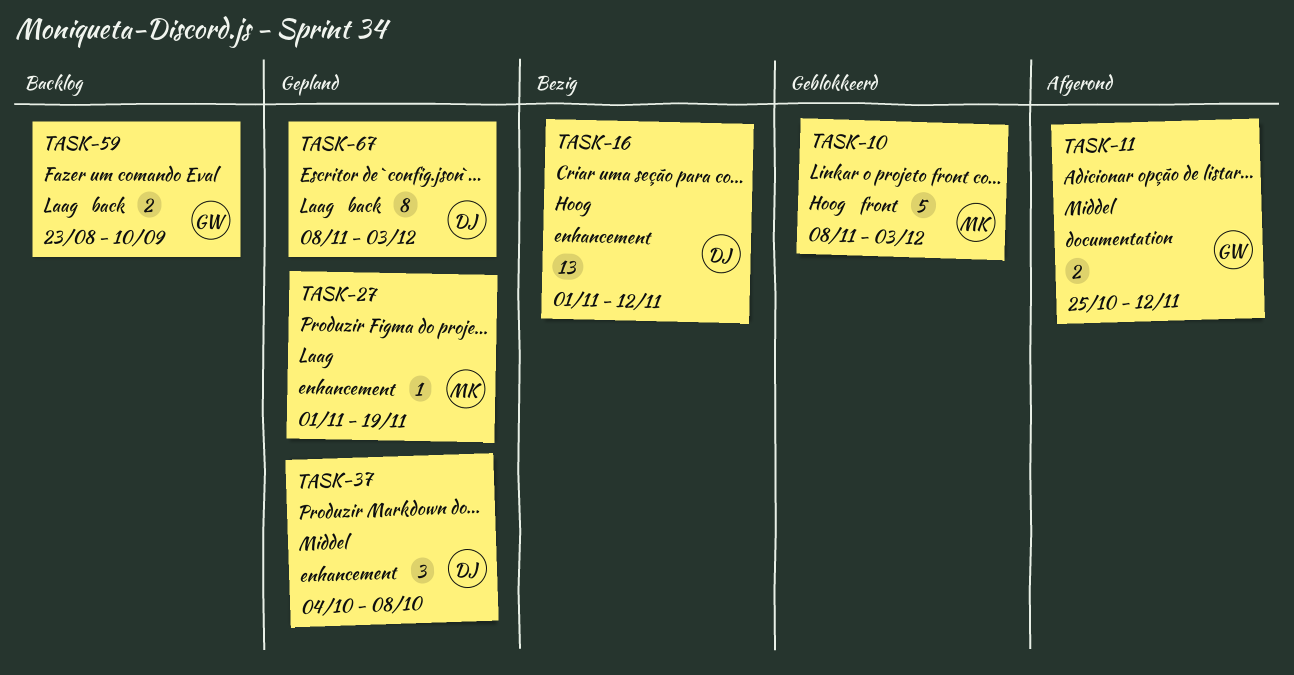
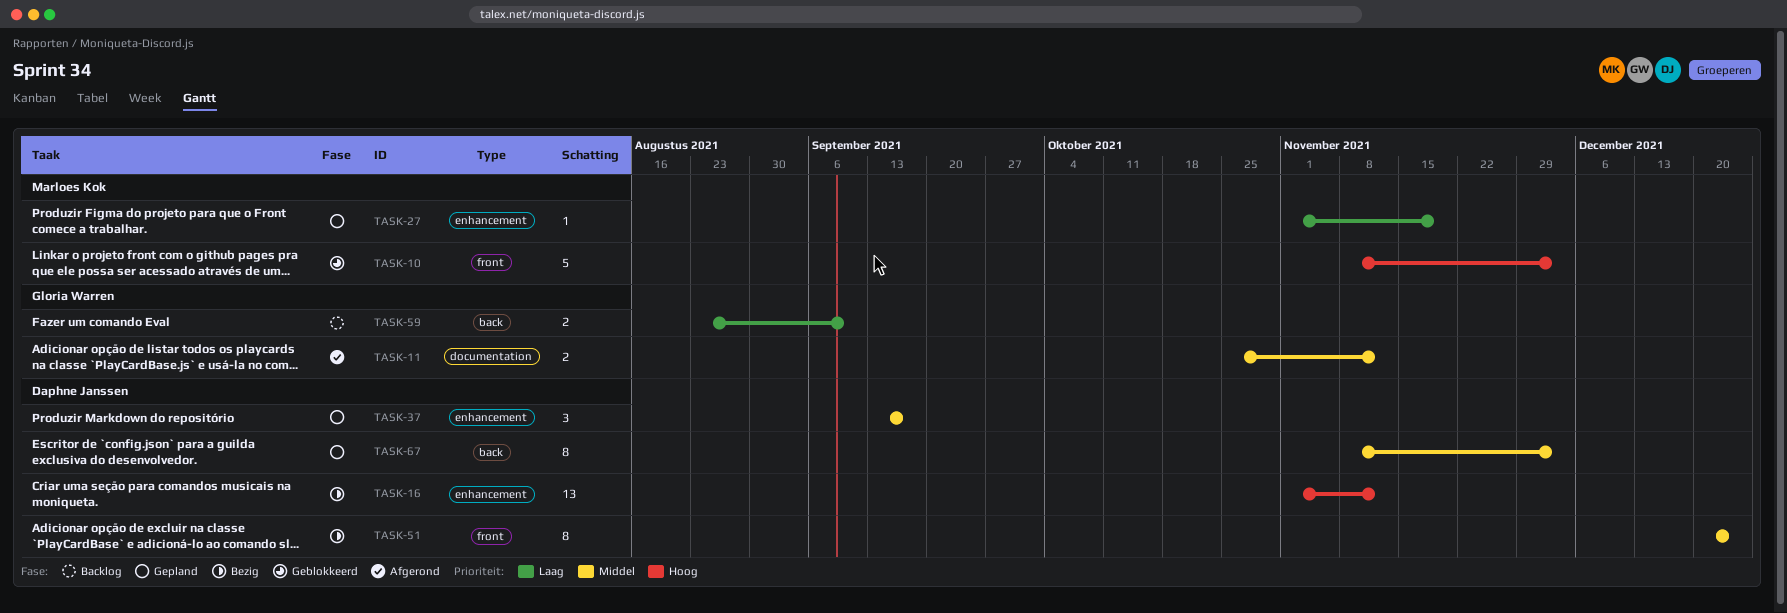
TASK-37, start: Oct 4 -> Sep 13
TASK-37, due: Oct 8 -> Sep 17
TASK-51: none -> present
TASK-67, priority: Laag -> Middel

